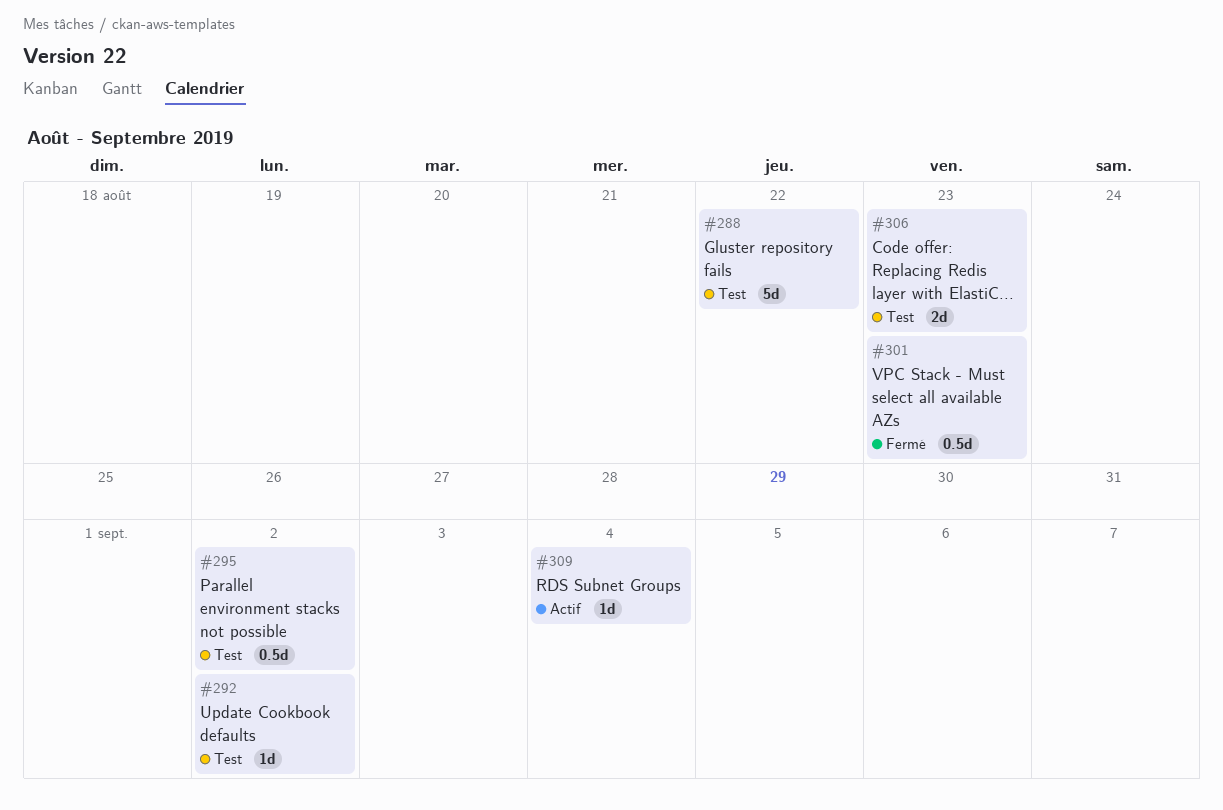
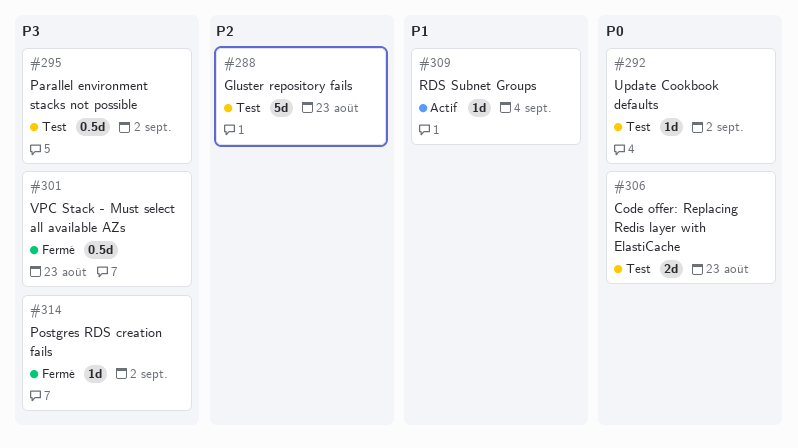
#288, due: Aug 22 -> Aug 23
#314: none -> present

